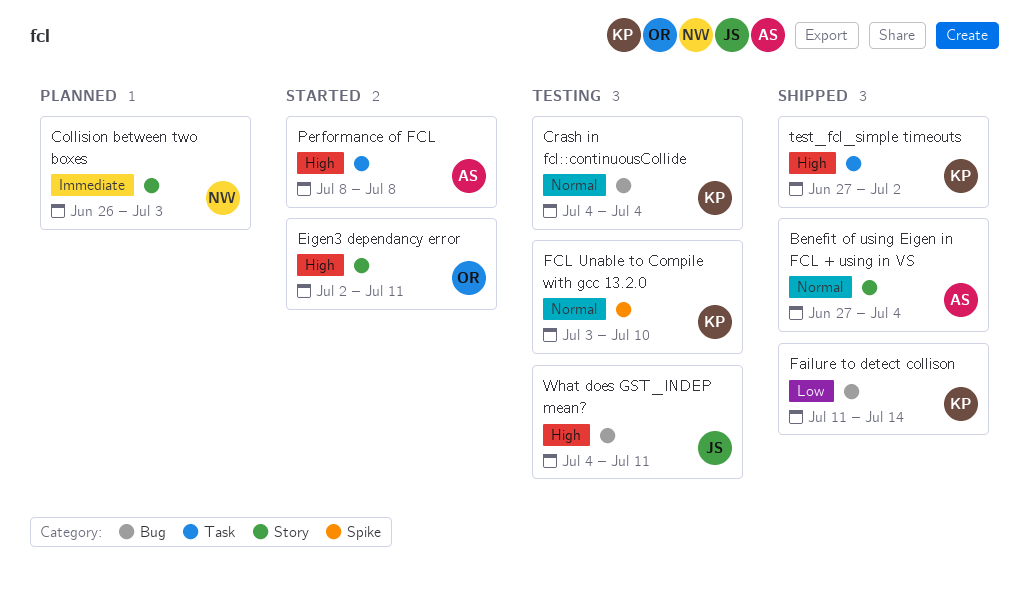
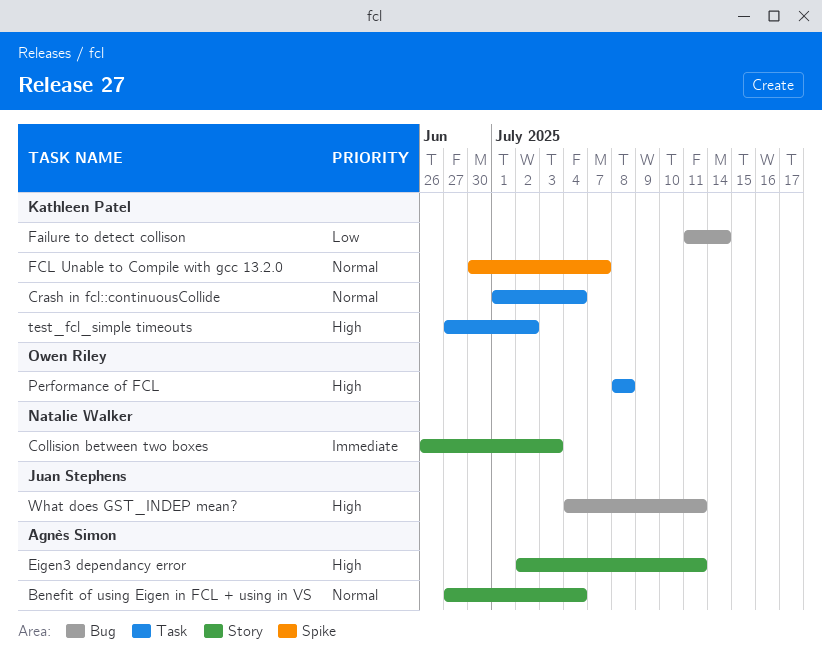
Crash in fcl::continuousCollide, label: Bug -> Task
Crash in fcl::continuousCollide, start: Jul 4 -> Jul 1
Eigen3 dependancy error, owner: Owen Riley -> Agnès Simon
FCL Unable to Compile with gcc 13.2.0, start: Jul 3 -> Jun 30
FCL Unable to Compile with gcc 13.2.0, due: Jul 10 -> Jul 7
Performance of FCL, owner: Agnès Simon -> Owen Riley

